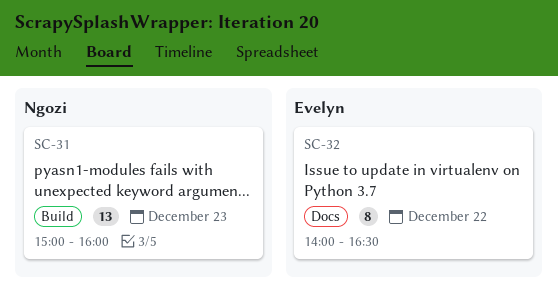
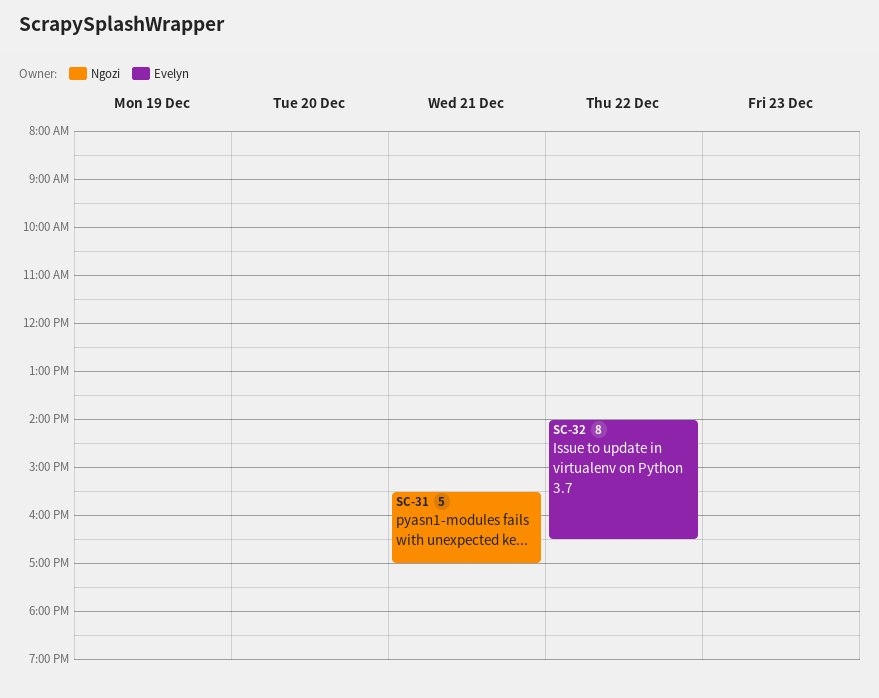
SC-31, estimate: 13 -> 5
SC-31, day: Dec 23 -> Dec 21
SC-31, begins: 15:00 -> 15:30
SC-31, ends: 16:00 -> 17:00

